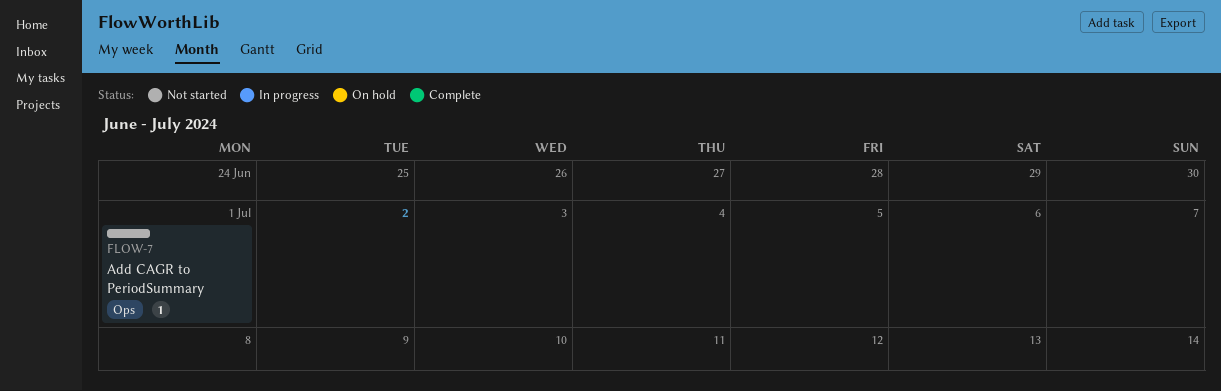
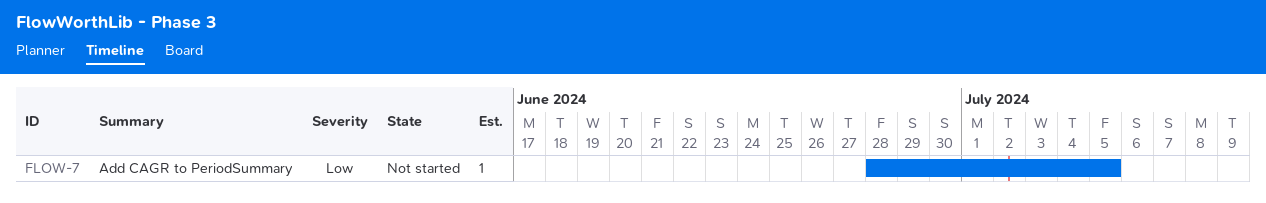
FLOW-7, due: Jul 1 -> Jul 5

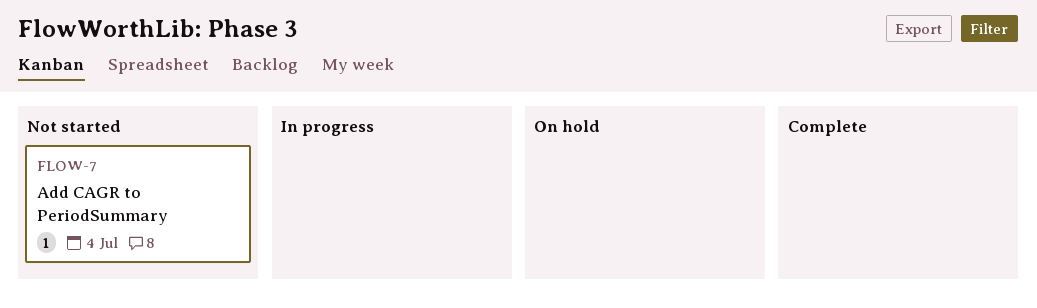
FLOW-7, due: Jul 5 -> Jul 4

